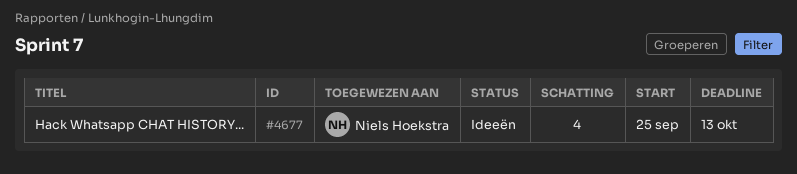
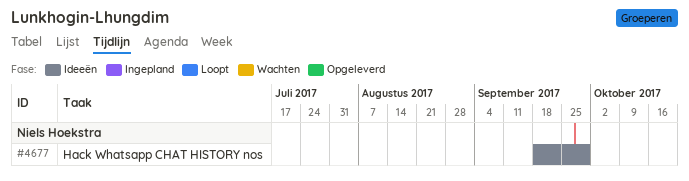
#4677, start: Sep 25 -> Sep 18
#4677, due: Oct 13 -> Sep 29

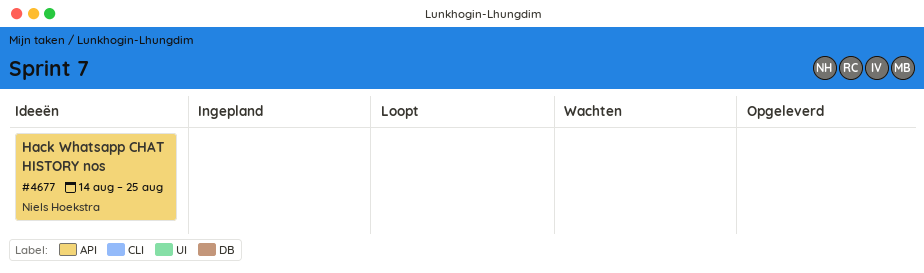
#4677, start: Sep 18 -> Aug 14
#4677, due: Sep 29 -> Aug 25

